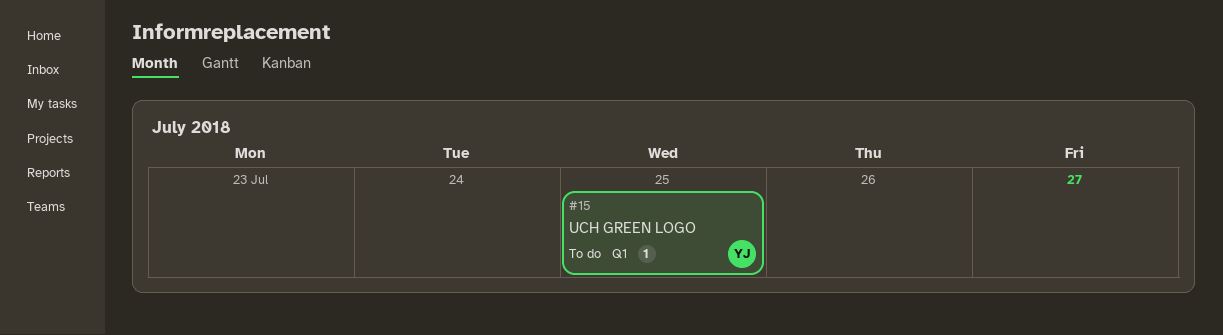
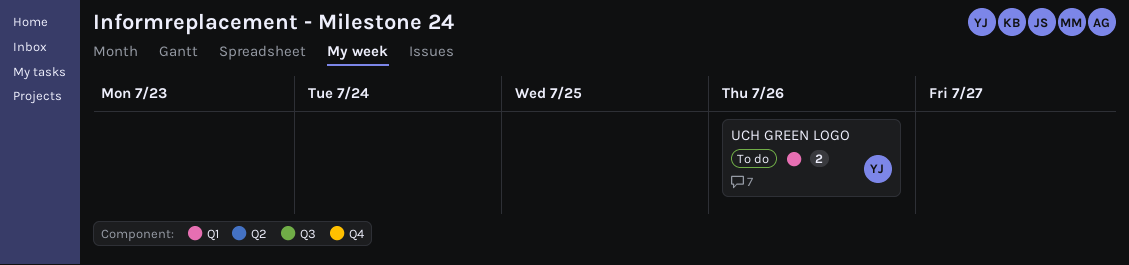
UCH GREEN LOGO, estimate: 1 -> 2
UCH GREEN LOGO, due: Jul 25 -> Jul 26

